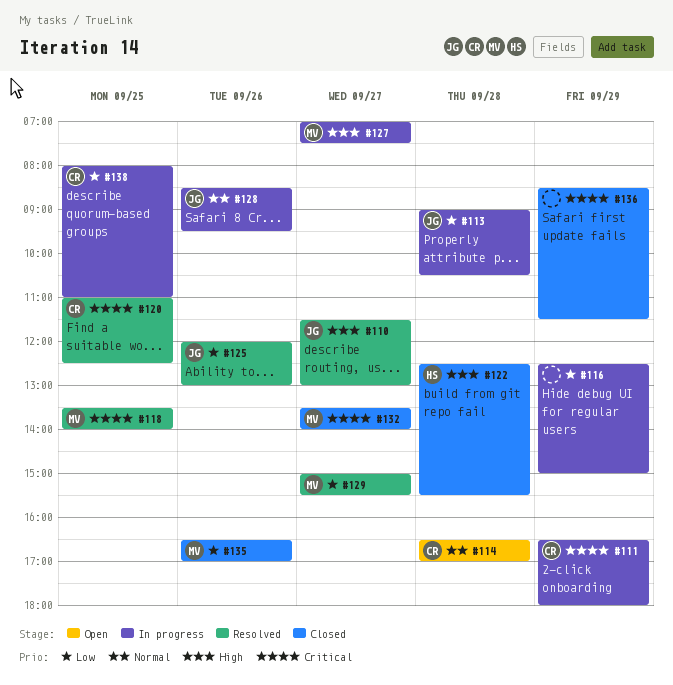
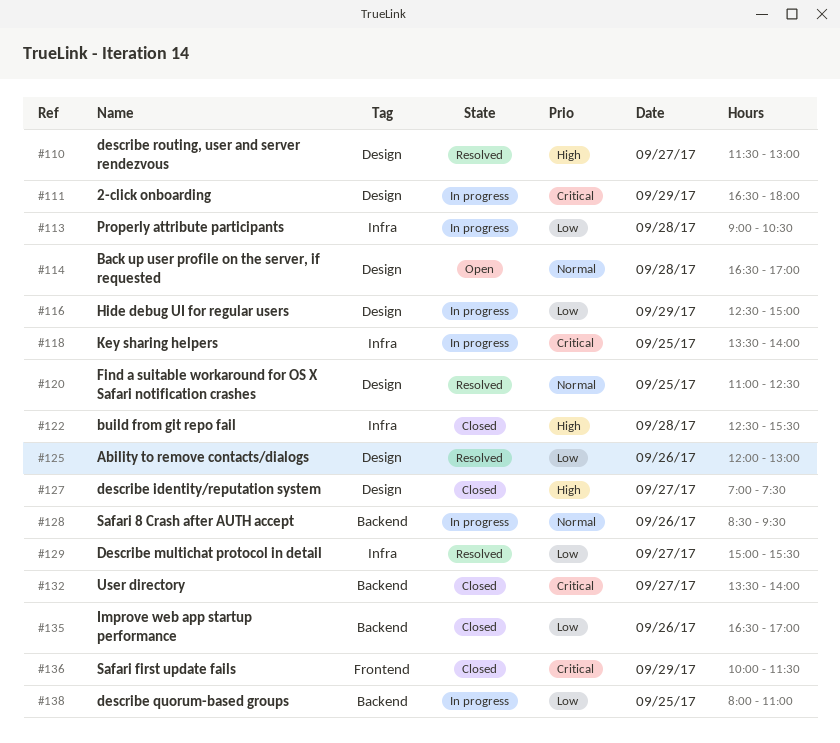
#118, status: Resolved -> In progress
#120, priority: Critical -> Normal
#127, status: In progress -> Closed
#136, begins: 08:30 -> 10:00

